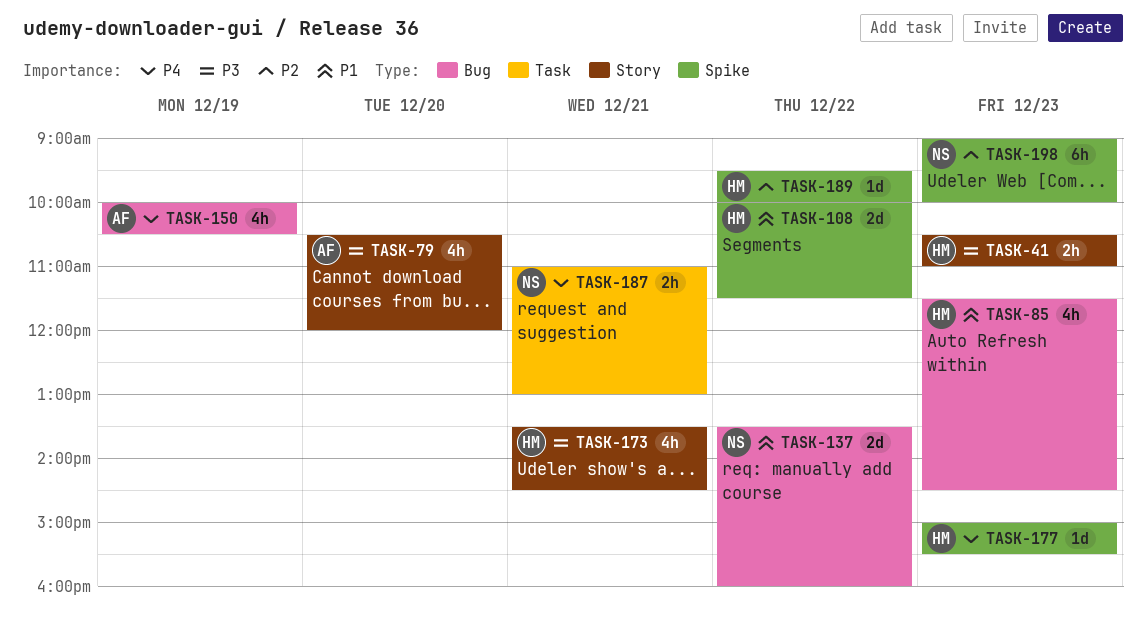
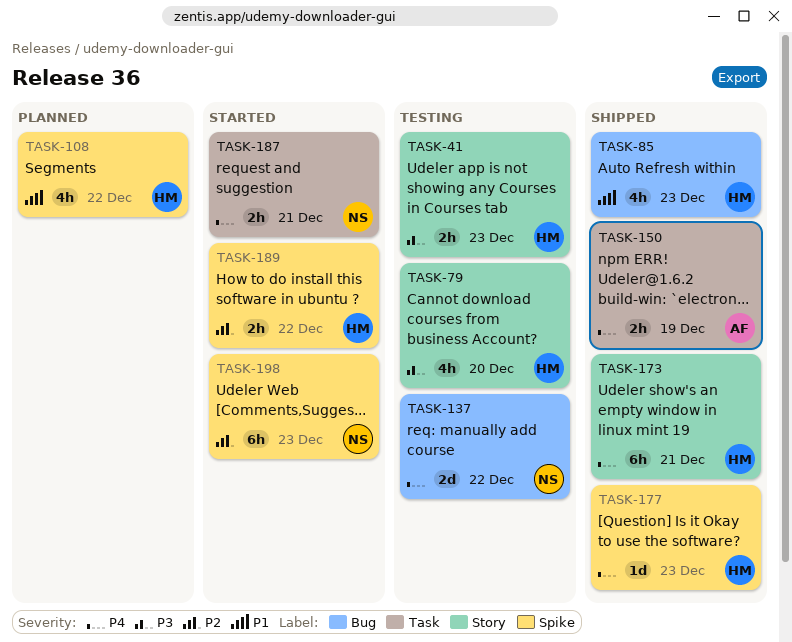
TASK-79, owner: AF -> HM
TASK-108, estimate: 2d -> 4h
TASK-137, priority: P1 -> P4
TASK-150, label: Bug -> Task
TASK-150, estimate: 4h -> 2h
TASK-173, priority: P3 -> P4
TASK-173, estimate: 4h -> 6h
TASK-189, estimate: 1d -> 2h

